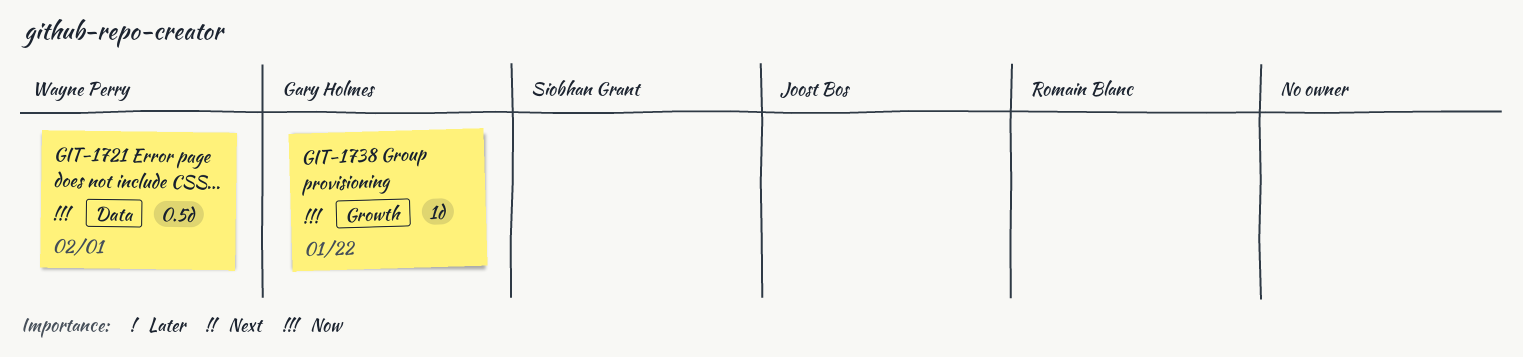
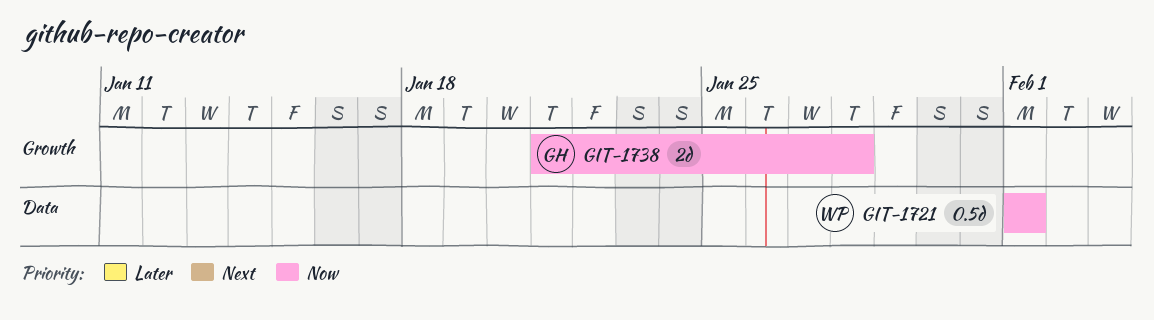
GIT-1738, estimate: 1d -> 2d
GIT-1738, due: Jan 22 -> Jan 28

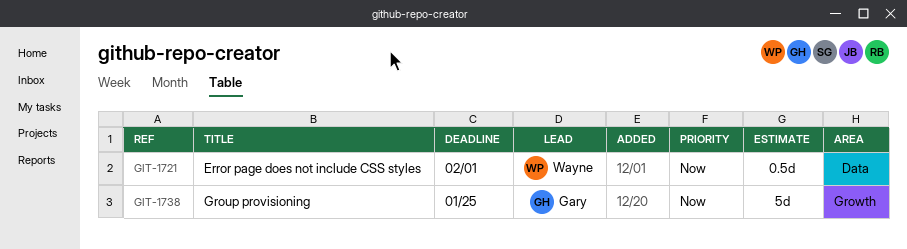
GIT-1738, estimate: 2d -> 5d
GIT-1738, due: Jan 28 -> Jan 25

